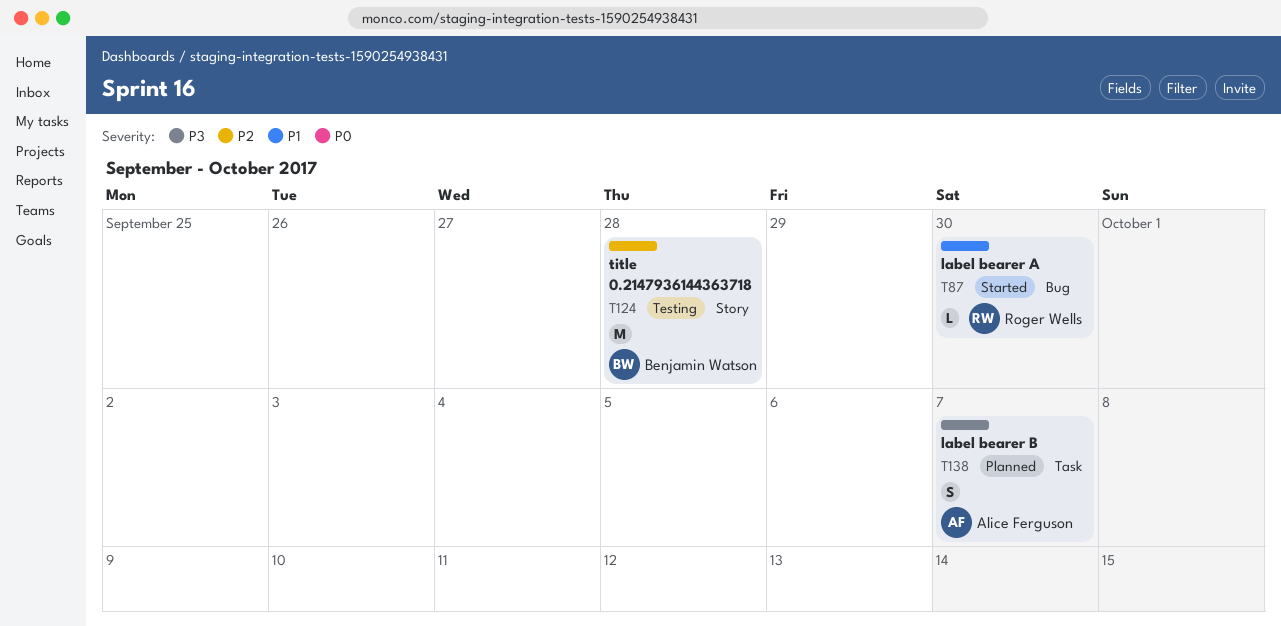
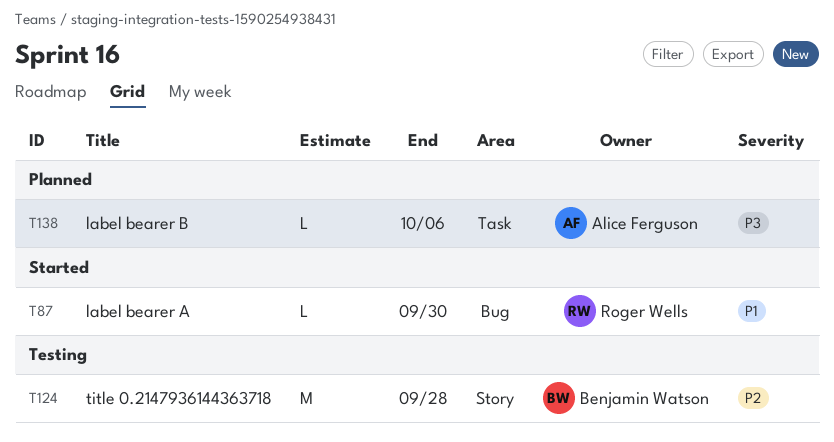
T138, estimate: S -> L
T138, due: Oct 7 -> Oct 6

